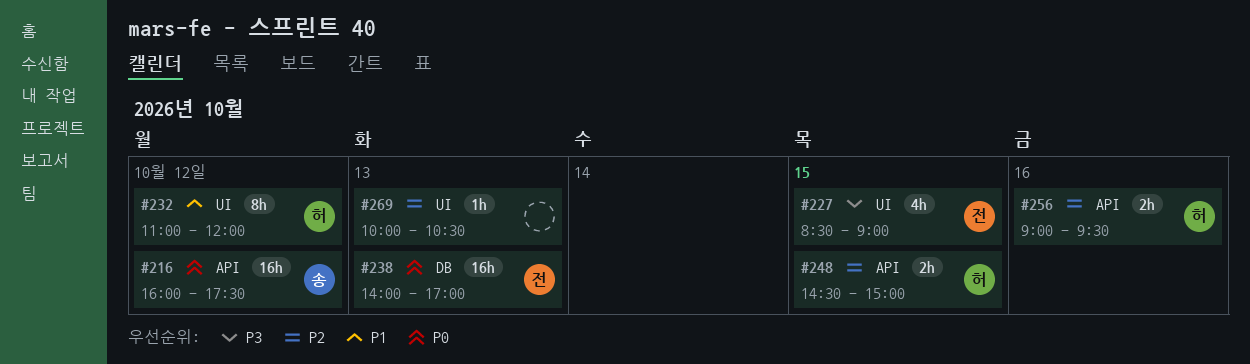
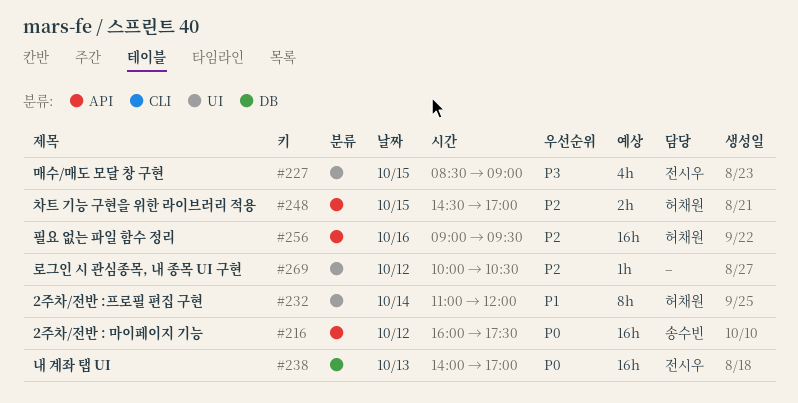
#232, day: Oct 12 -> Oct 14
#248, ends: 15:00 -> 17:00
#256, estimate: 2h -> 16h
#269, day: Oct 13 -> Oct 12

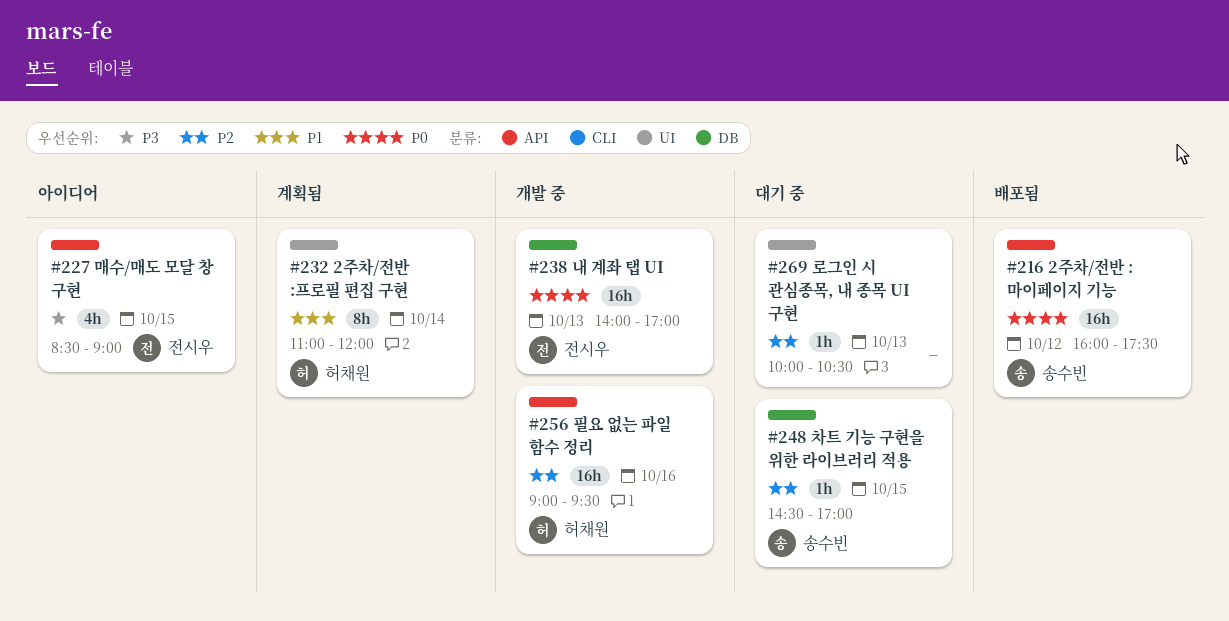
#227, label: UI -> API
#248, owner: 허채원 -> 송수빈
#248, label: API -> DB
#248, estimate: 2h -> 1h
#269, day: Oct 12 -> Oct 13

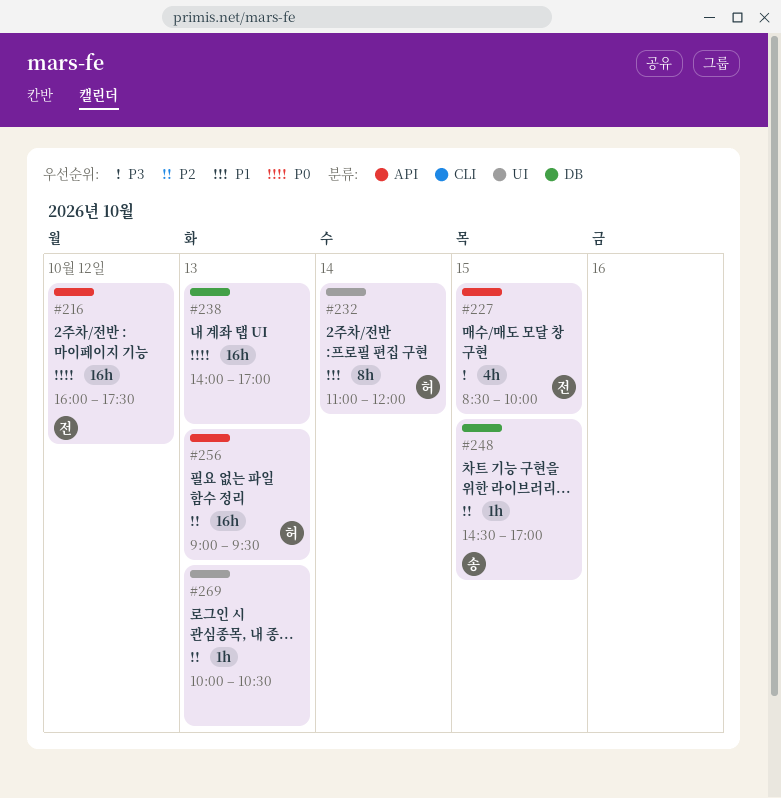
#216, owner: 송수빈 -> 전시우
#227, ends: 09:00 -> 10:00
#238, owner: 전시우 -> none
#256, day: Oct 16 -> Oct 13

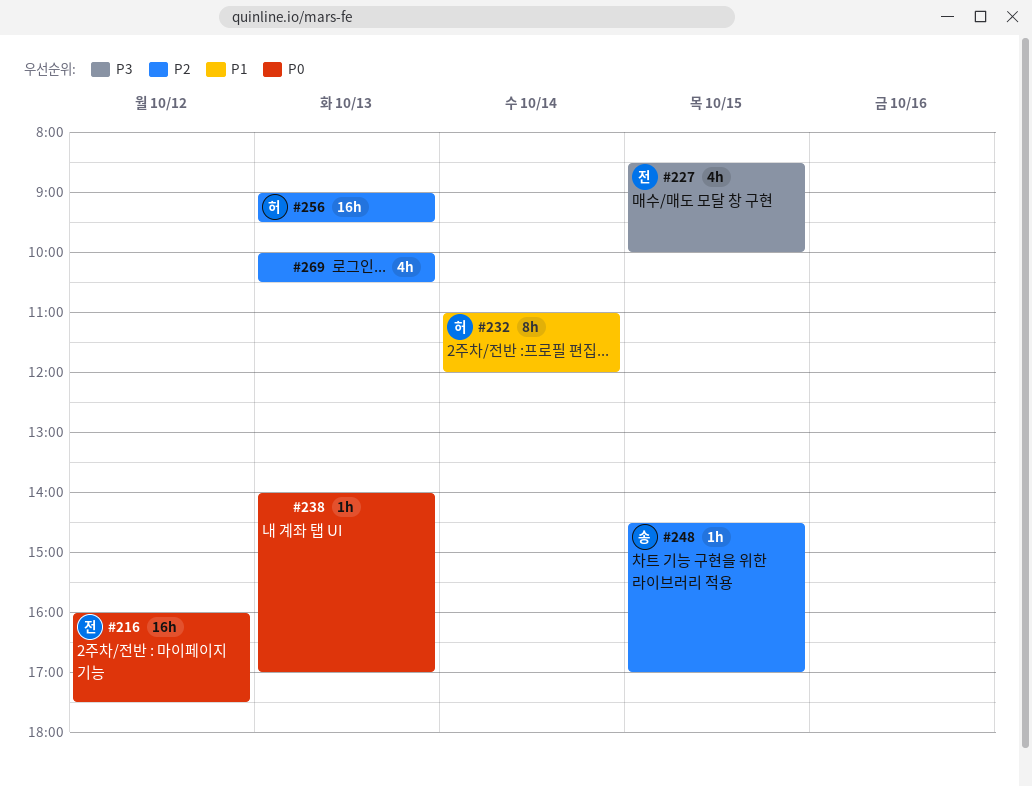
#238, estimate: 16h -> 1h
#269, estimate: 1h -> 4h

